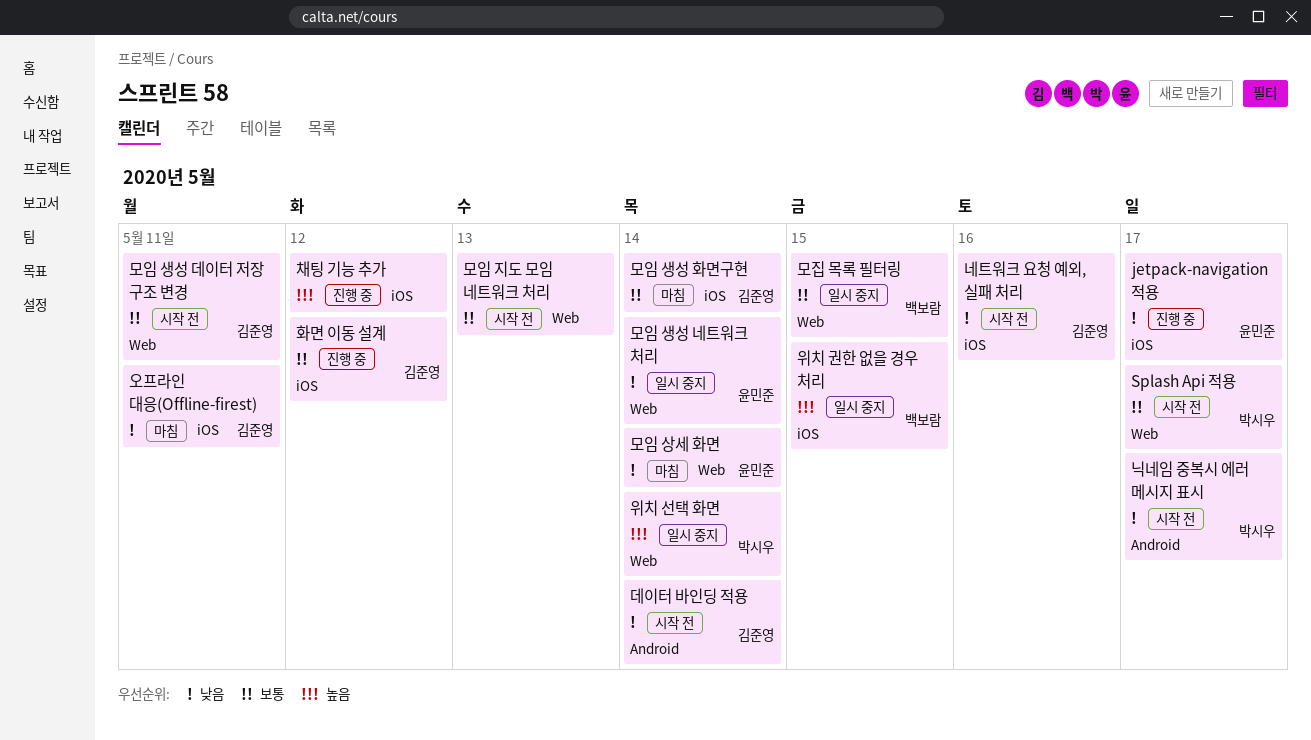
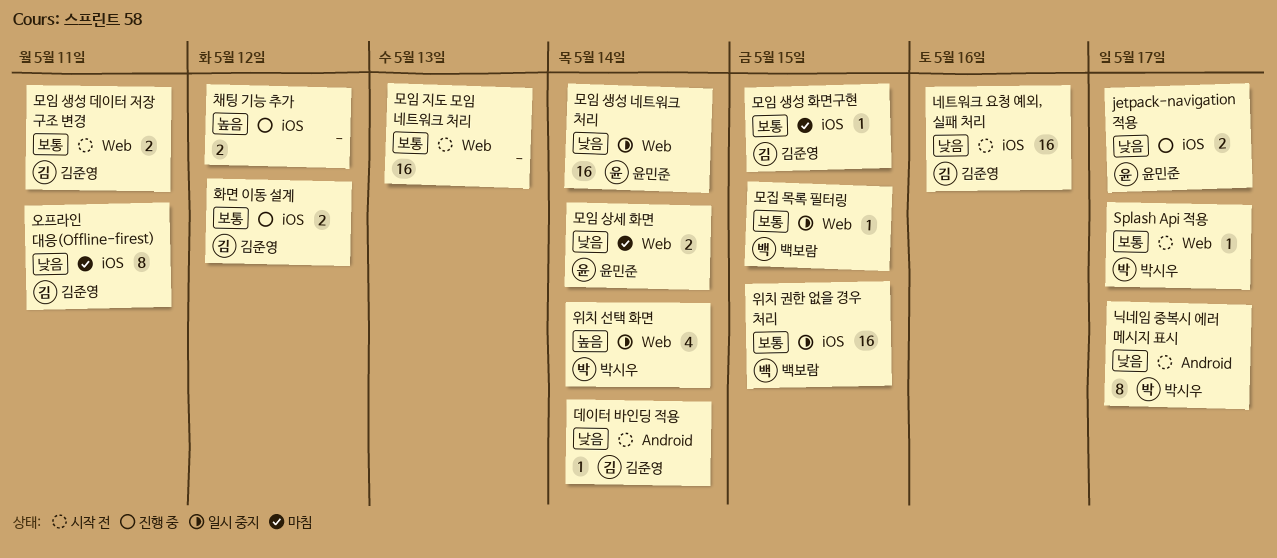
모임 생성 화면구현, due: May 14 -> May 15
위치 권한 없을 경우 처리, priority: 높음 -> 보통

